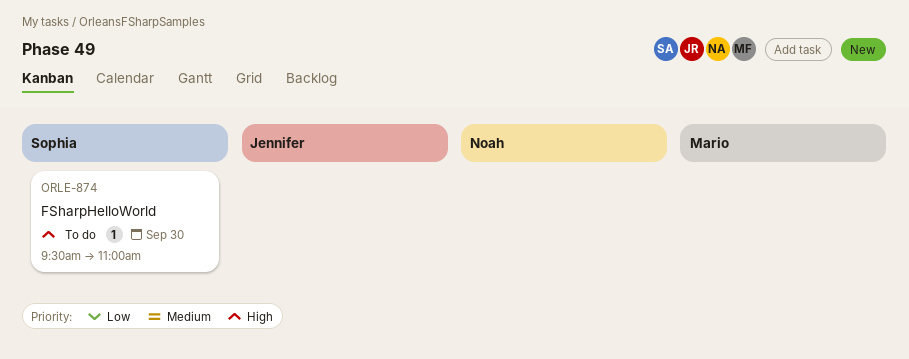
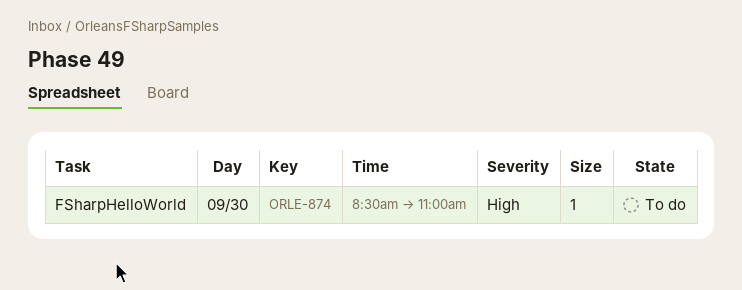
ORLE-874, begins: 09:30 -> 08:30

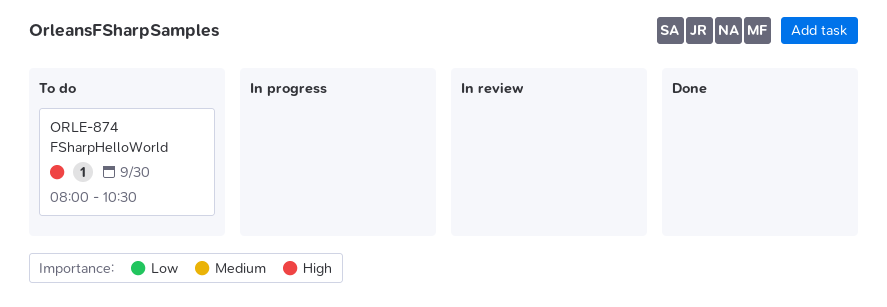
ORLE-874, begins: 08:30 -> 08:00
ORLE-874, ends: 11:00 -> 10:30

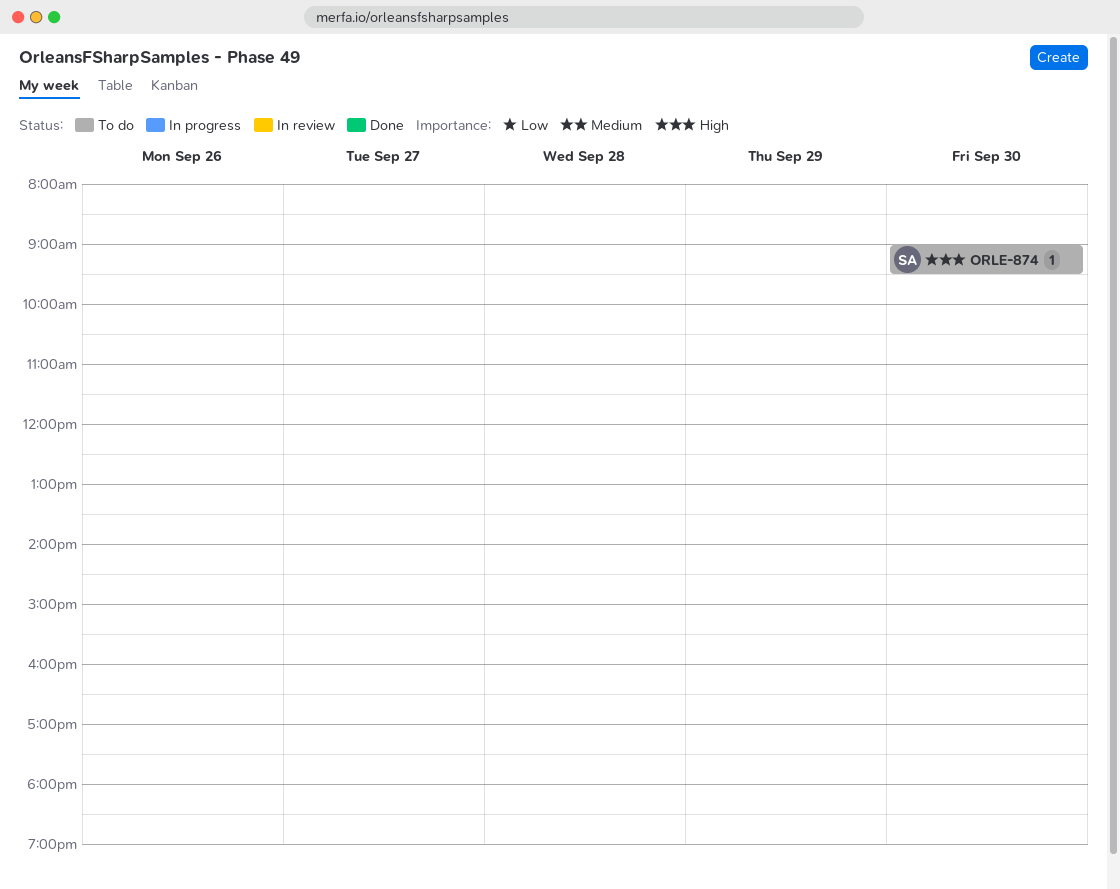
ORLE-874, begins: 08:00 -> 09:00
ORLE-874, ends: 10:30 -> 09:30

